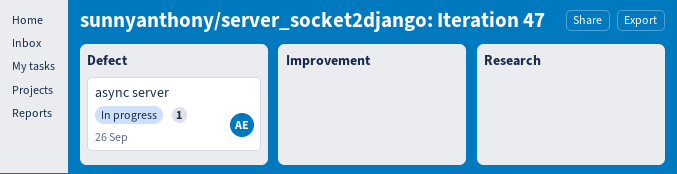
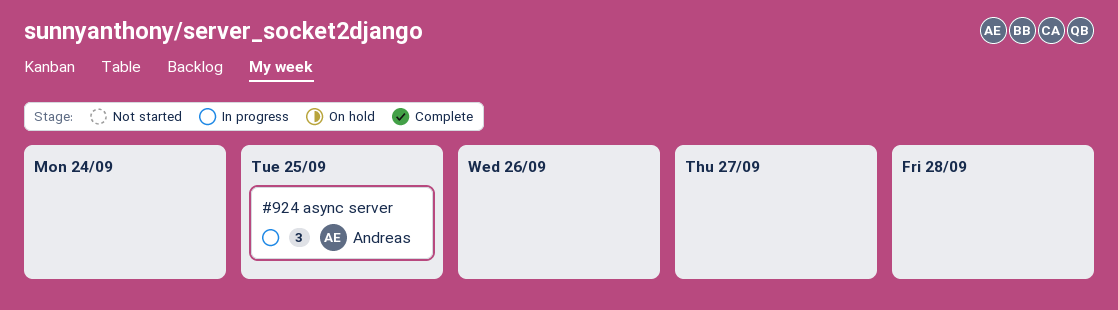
async server, estimate: 1 -> 3
async server, due: Sep 26 -> Sep 25

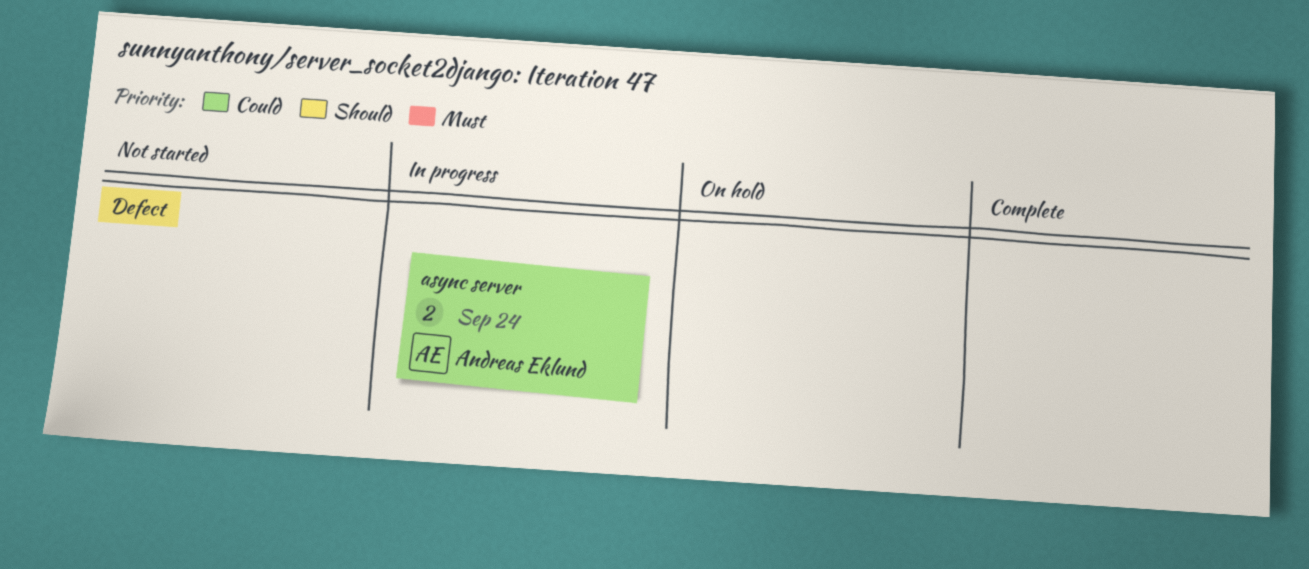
async server, estimate: 3 -> 2
async server, due: Sep 25 -> Sep 24

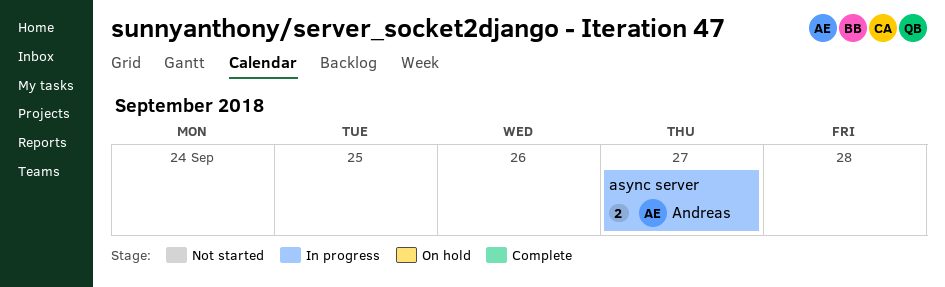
async server, due: Sep 24 -> Sep 27

